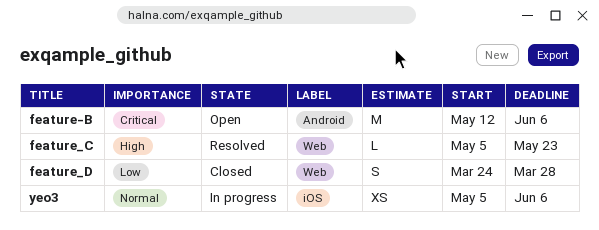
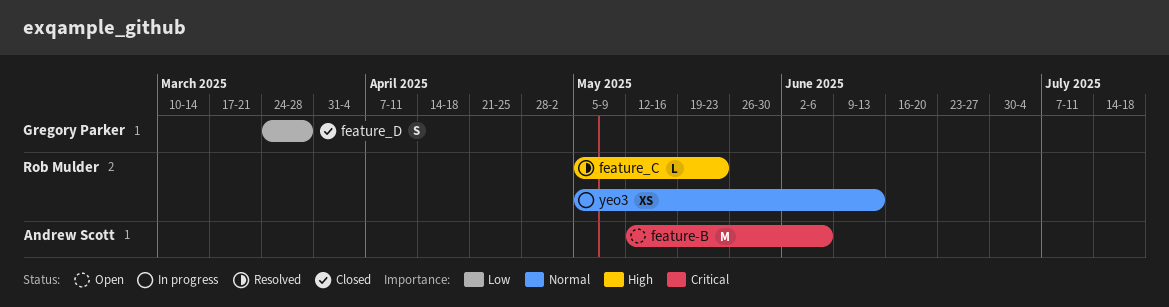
yeo3, due: Jun 6 -> Jun 13

